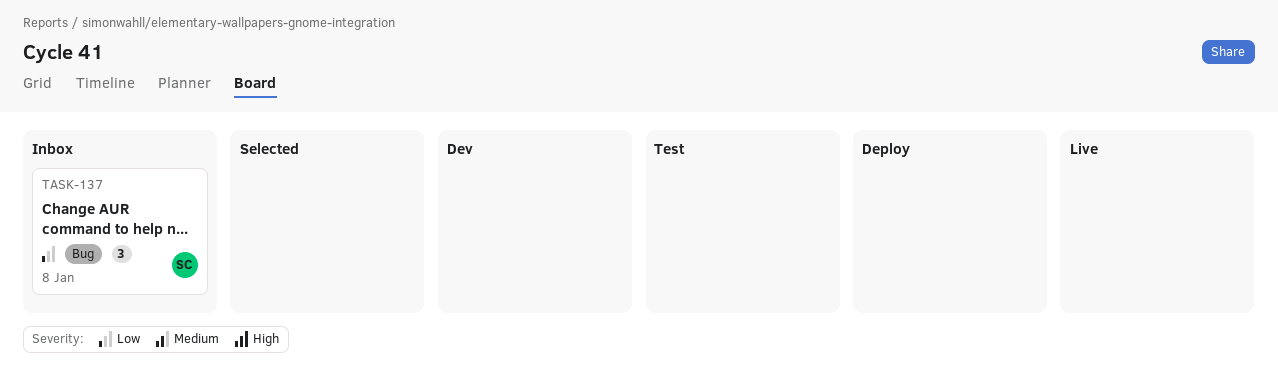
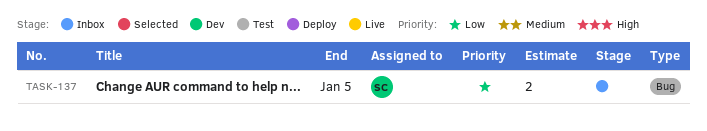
TASK-137, estimate: 3 -> 2
TASK-137, due: Jan 8 -> Jan 5

